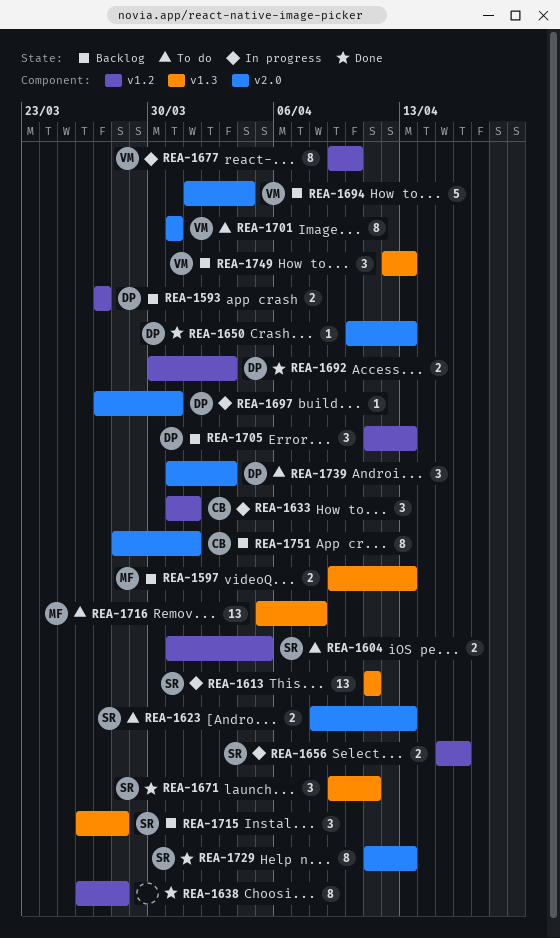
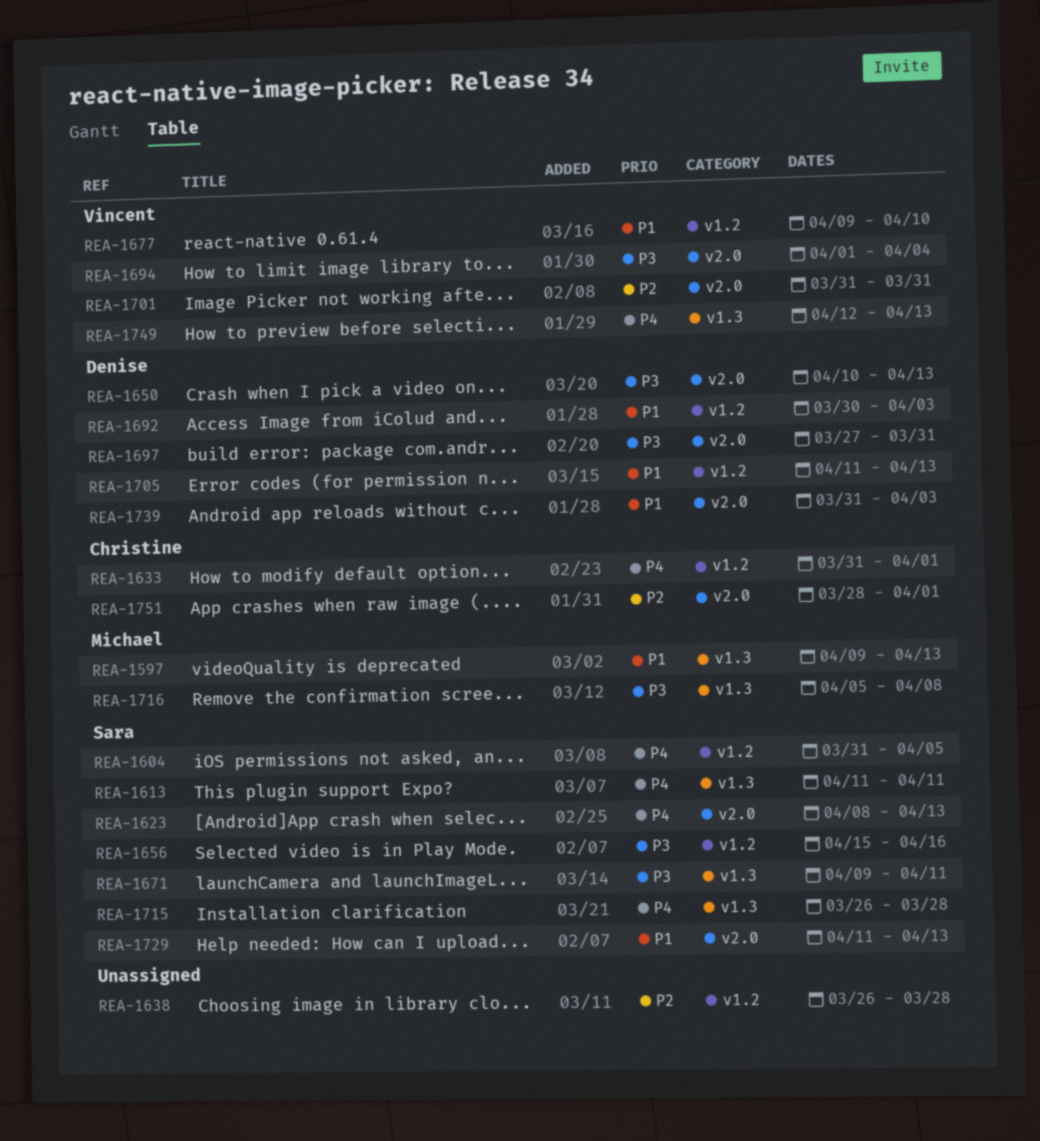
REA-1593: present -> none

